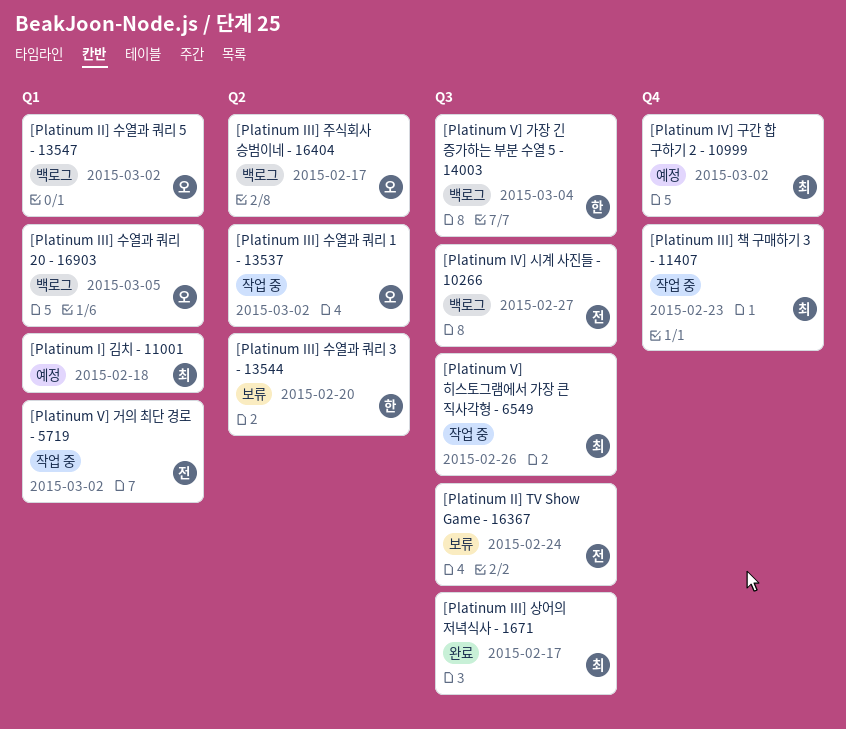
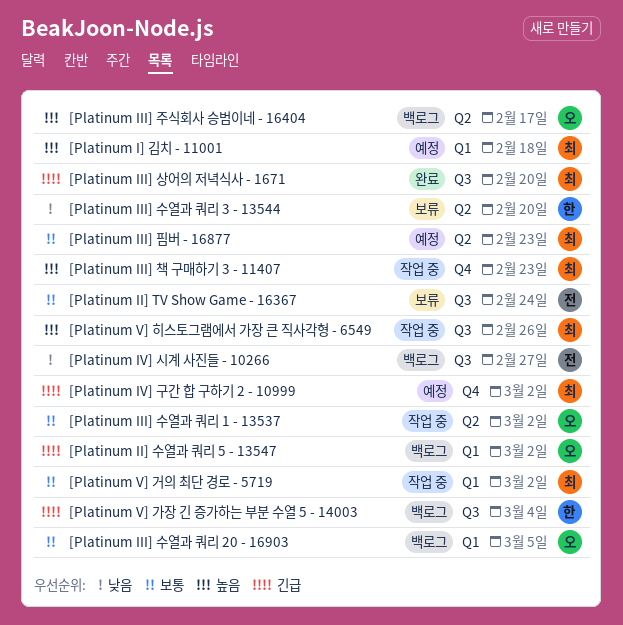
[Platinum III] 상어의 저녁식사 - 1671, due: Feb 17 -> Feb 20
[Platinum III] 핌버 - 16877: none -> present
[Platinum V] 거의 최단 경로 - 5719, owner: 전 -> 최

